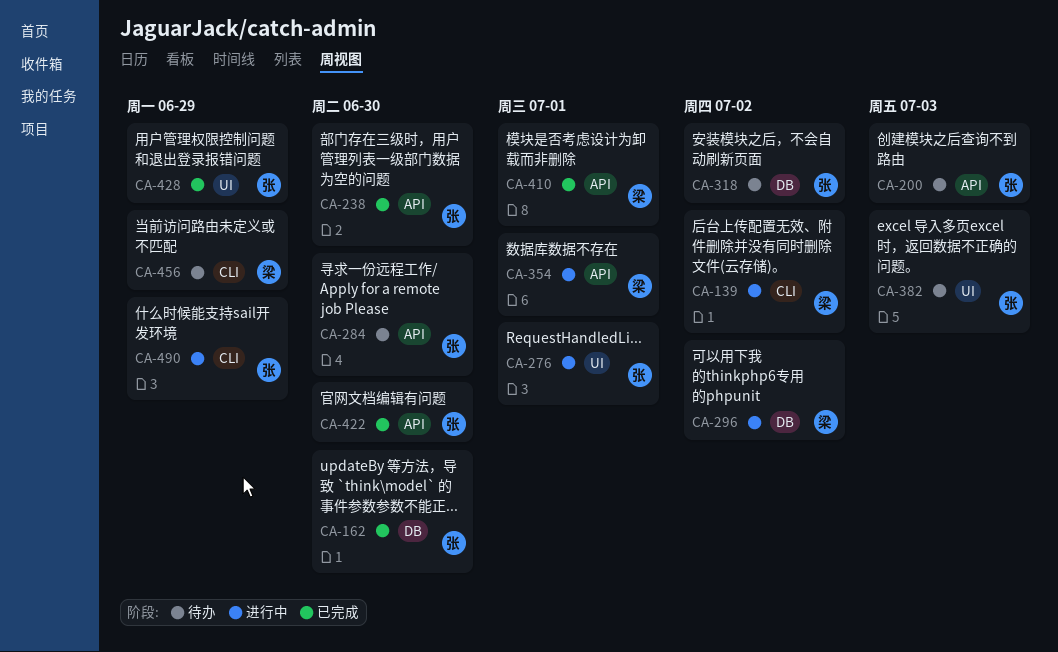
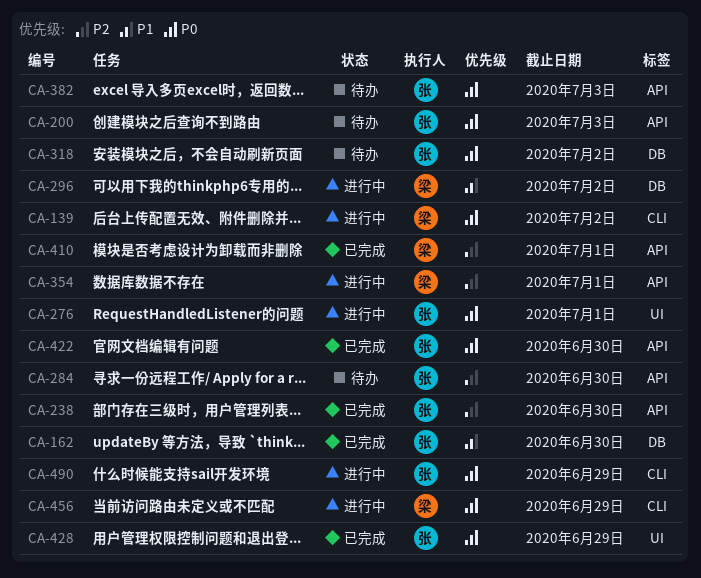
CA-382, label: UI -> API
CA-456, status: 待办 -> 进行中

